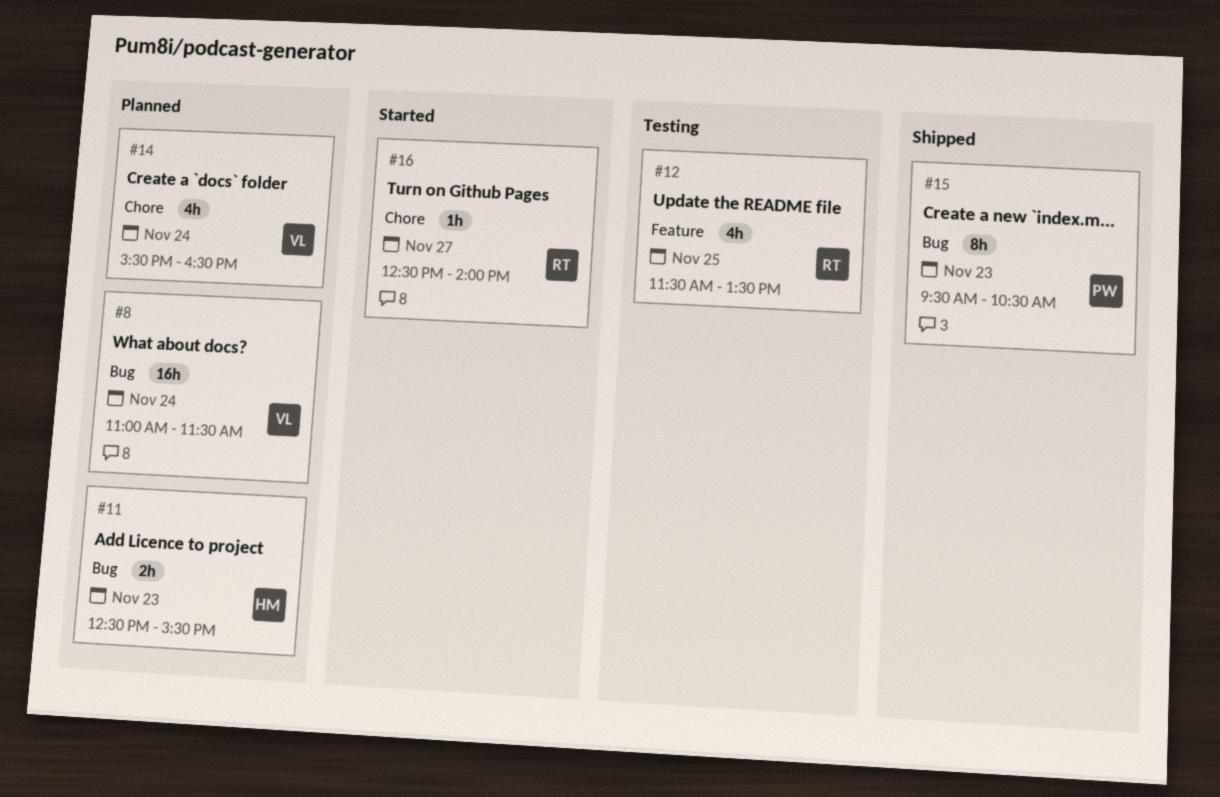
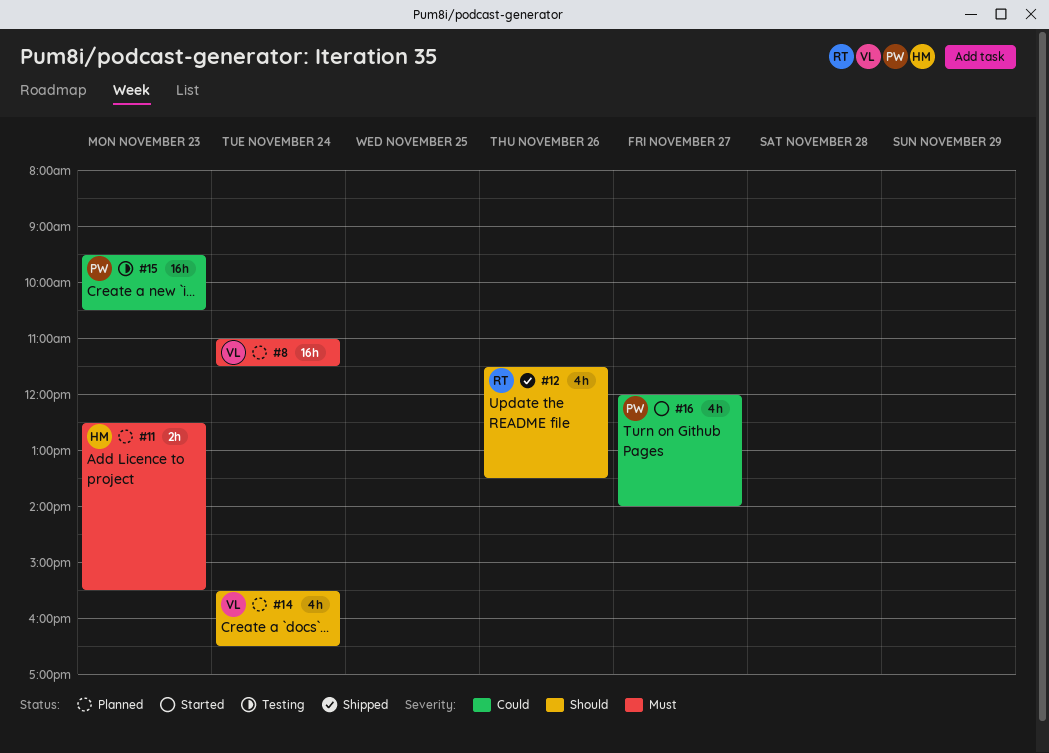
#12, status: Testing -> Shipped
#12, day: Nov 25 -> Nov 26
#15, status: Shipped -> Testing
#15, estimate: 8h -> 16h
#16, owner: RT -> PW
#16, estimate: 1h -> 4h
#16, begins: 12:30 -> 12:00

